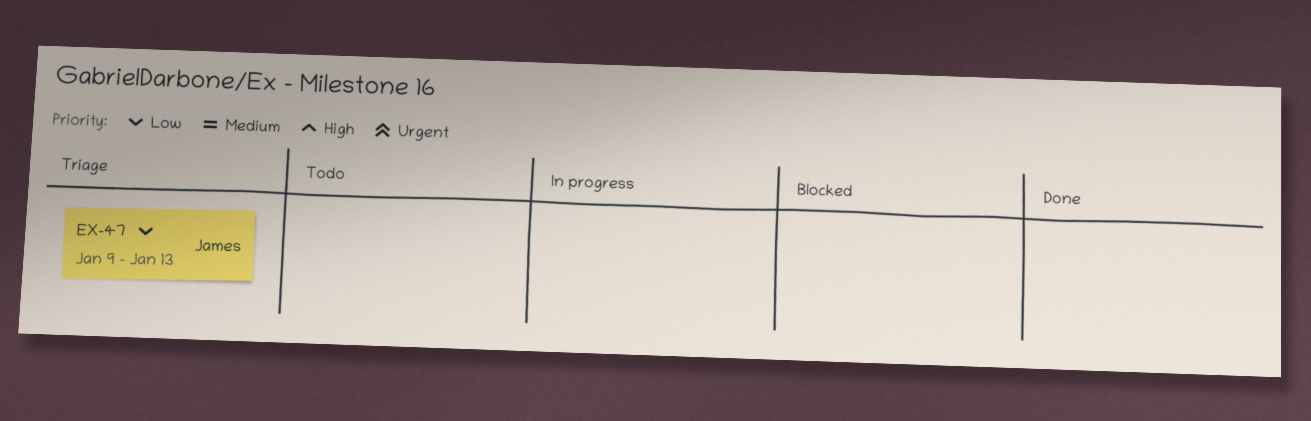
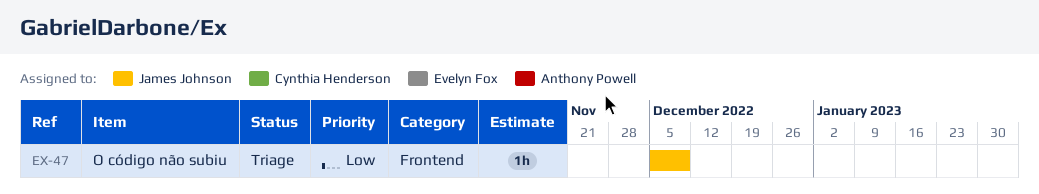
EX-47, start: Jan 9 -> Dec 5
EX-47, due: Jan 13 -> Dec 9

